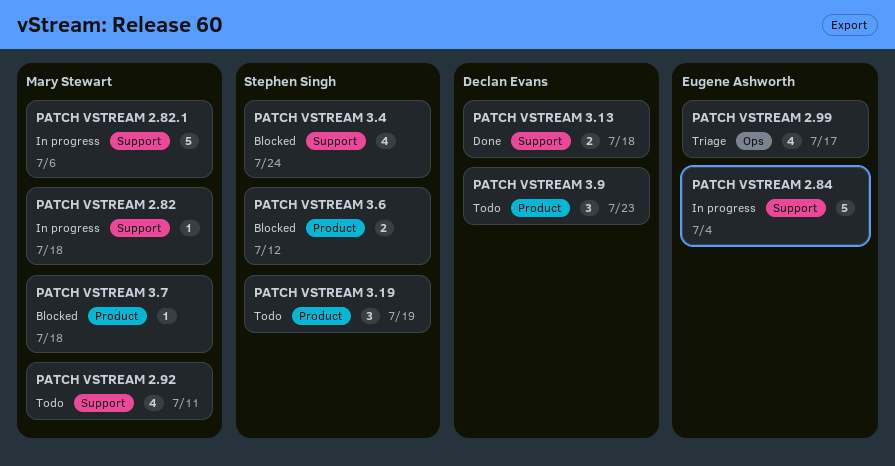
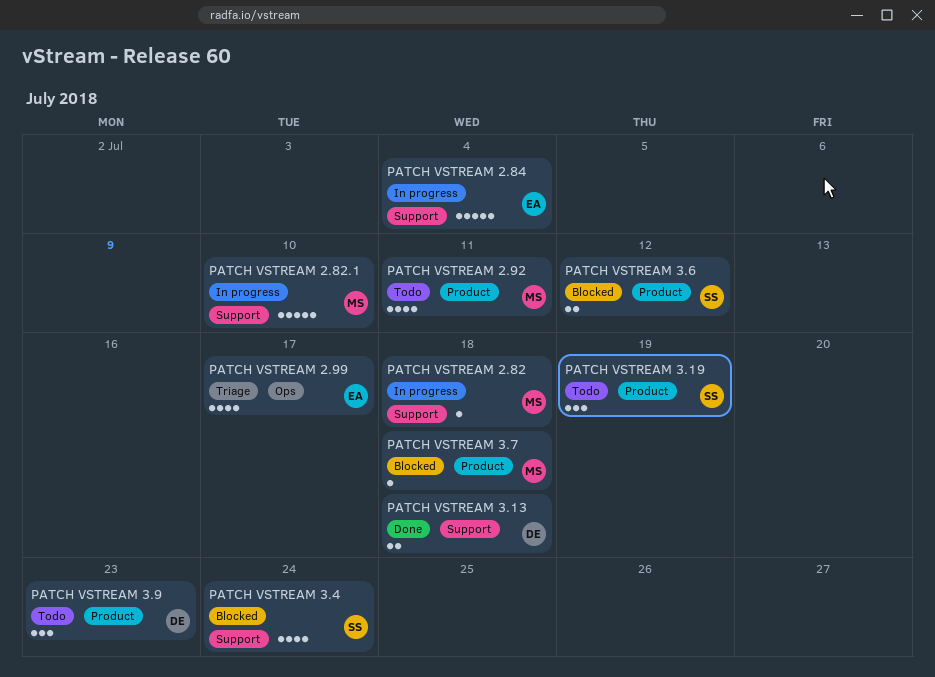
PATCH VSTREAM 2.82.1, due: Jul 6 -> Jul 10
PATCH VSTREAM 2.92, label: Support -> Product

